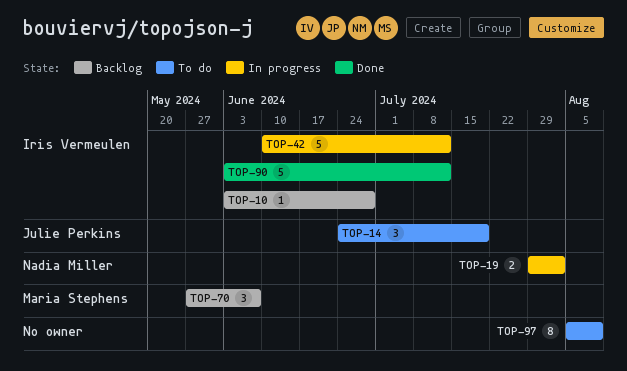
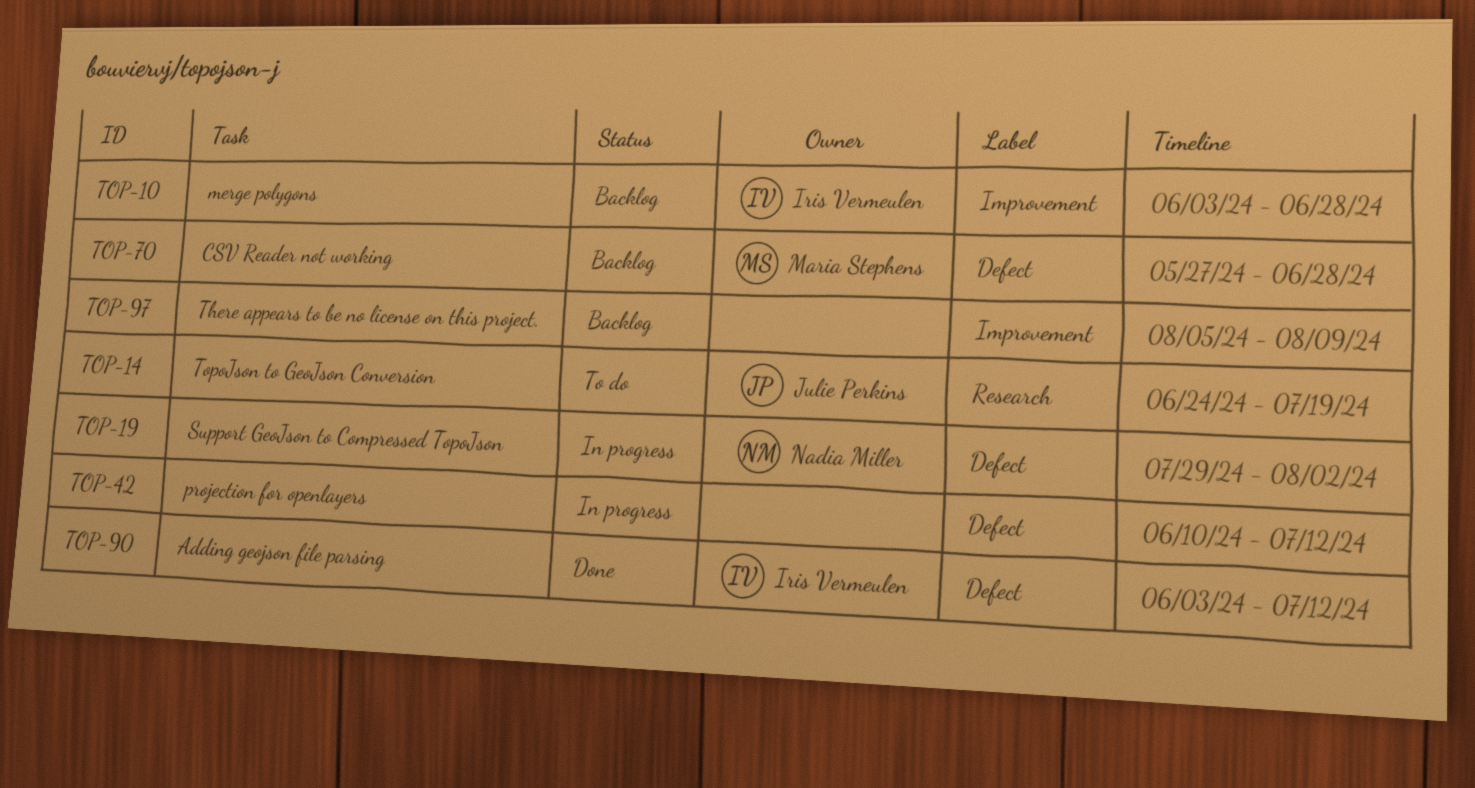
TOP-42, owner: Iris Vermeulen -> none
TOP-70, due: Jun 7 -> Jun 28
TOP-97, status: To do -> Backlog

